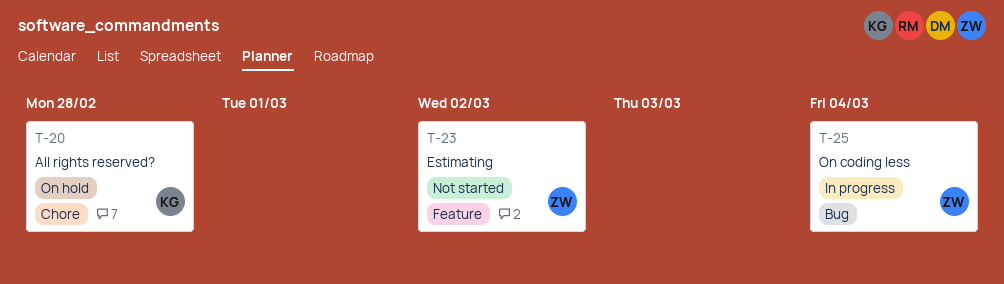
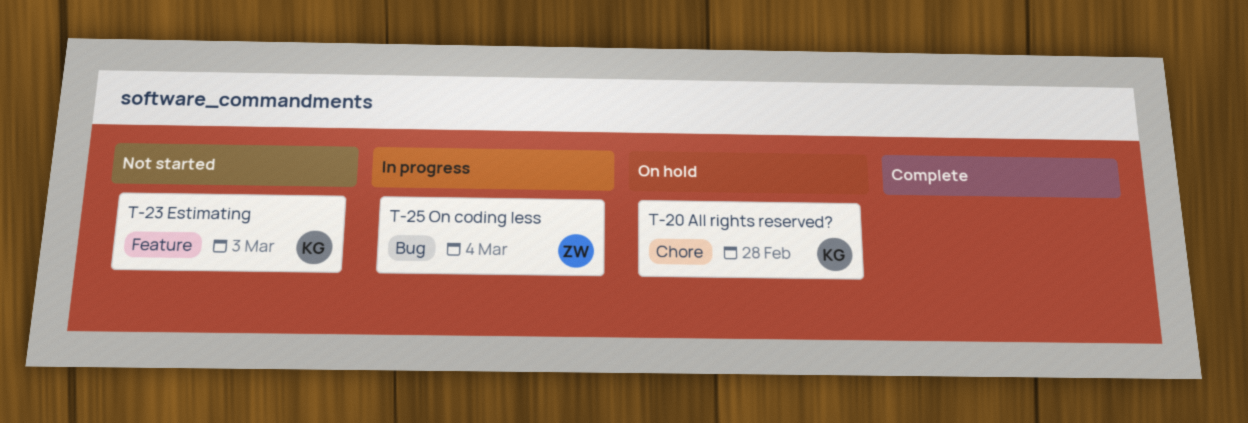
T-23, owner: ZW -> KG
T-23, due: Mar 2 -> Mar 3

